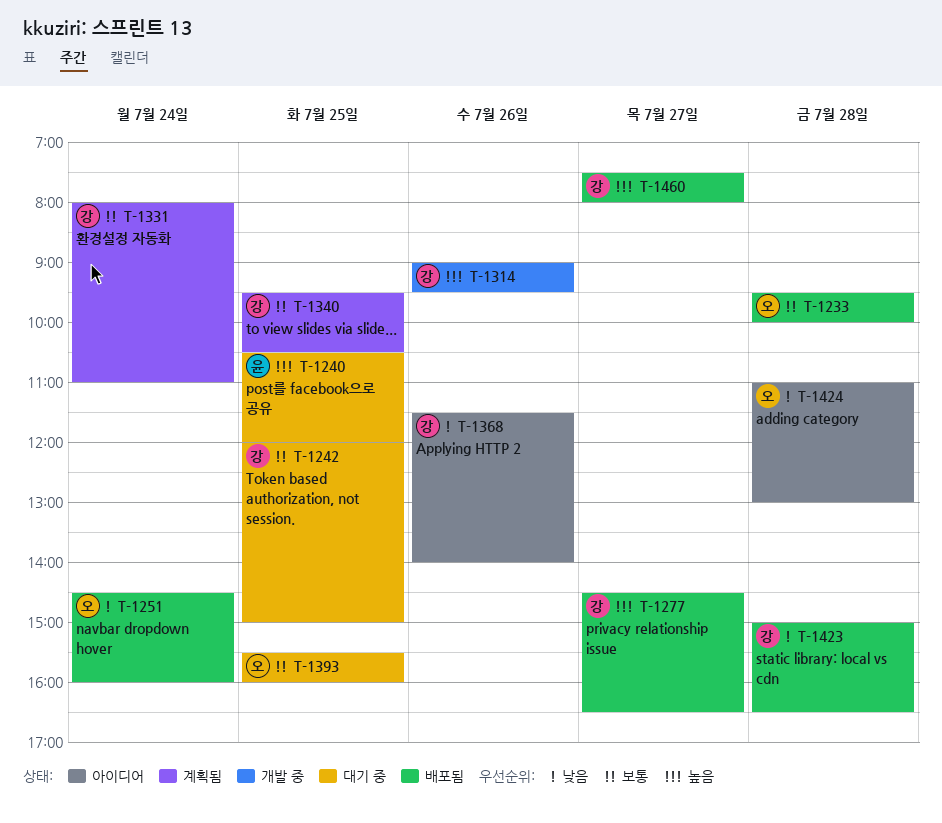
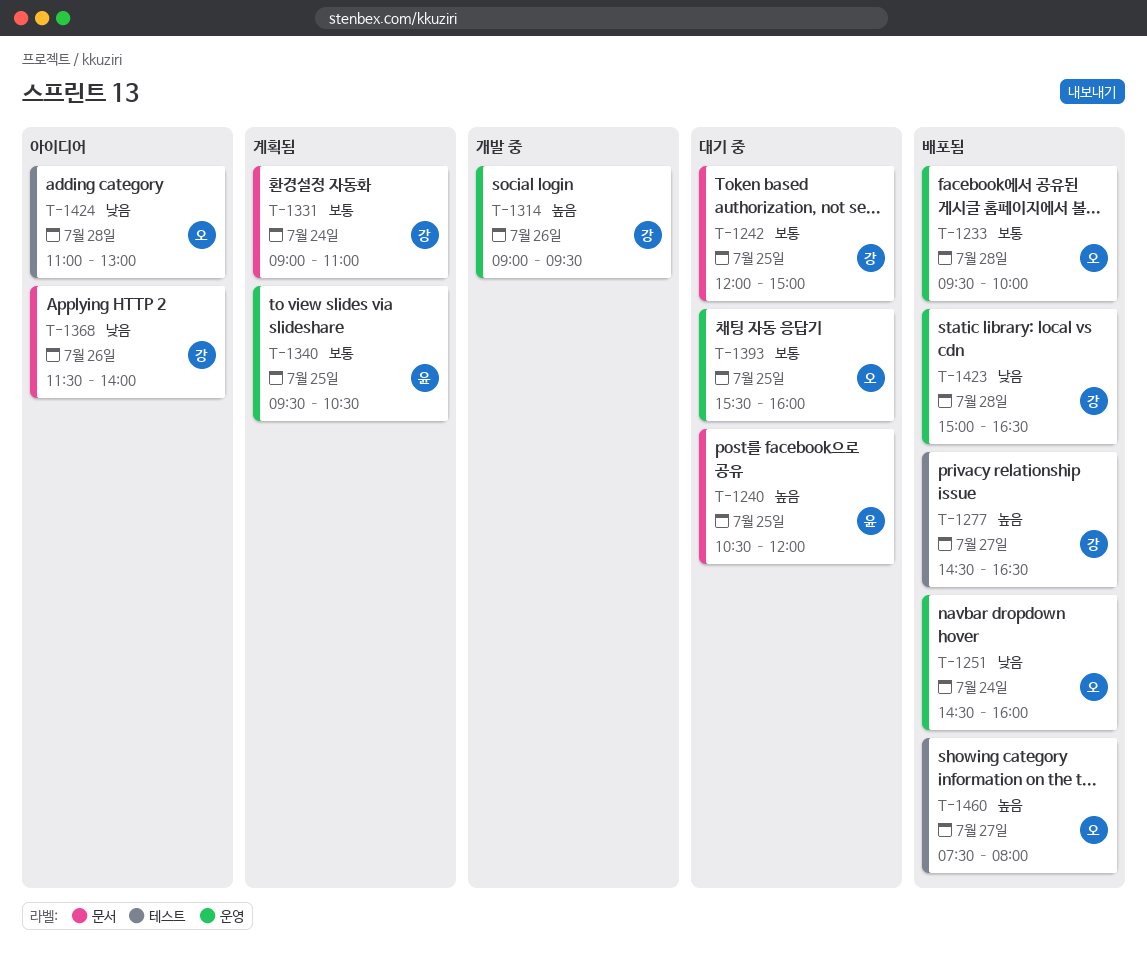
T-1331, begins: 08:00 -> 09:00
T-1340, owner: 강 -> 윤
T-1460, owner: 강 -> 오

